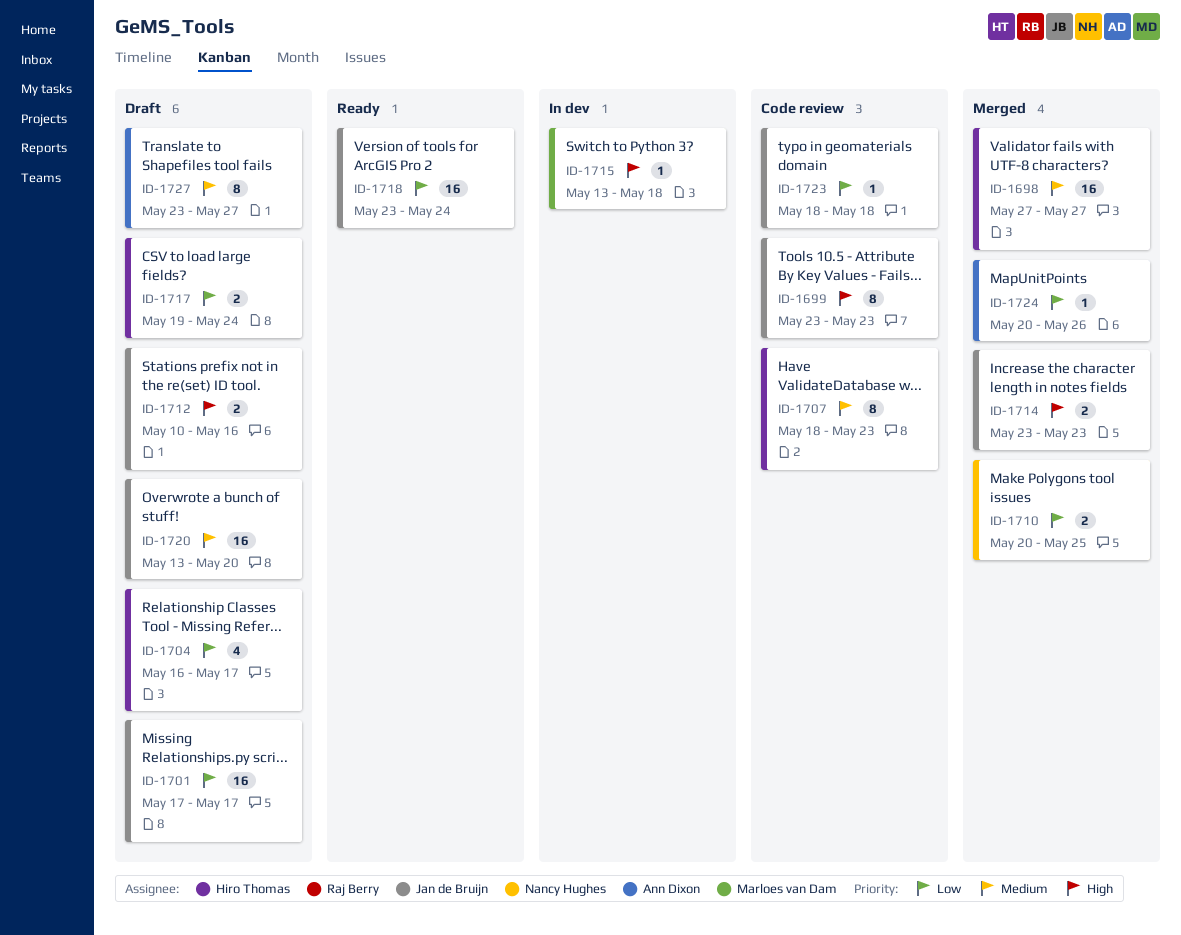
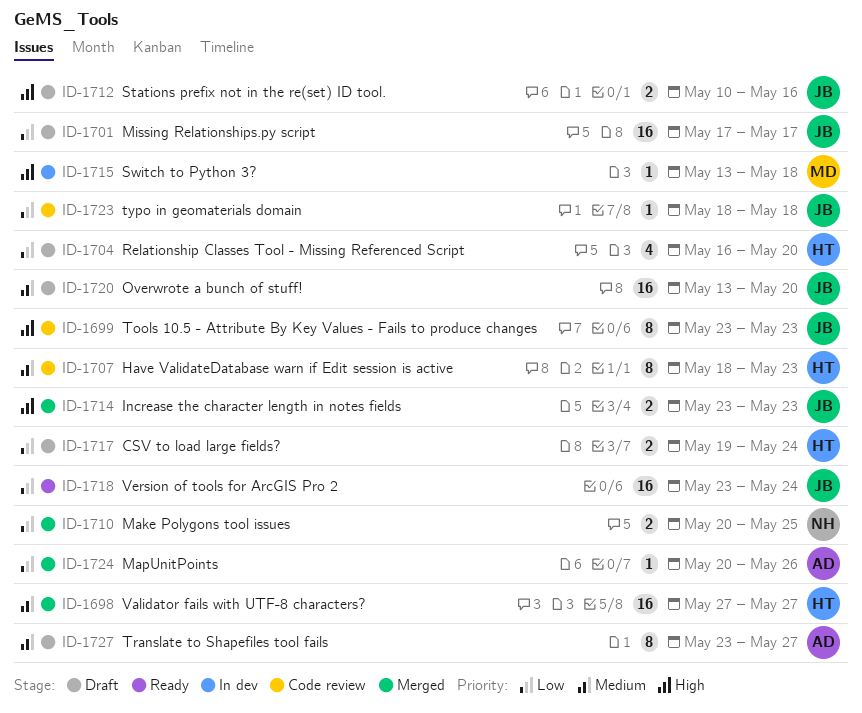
ID-1704, due: May 17 -> May 20

